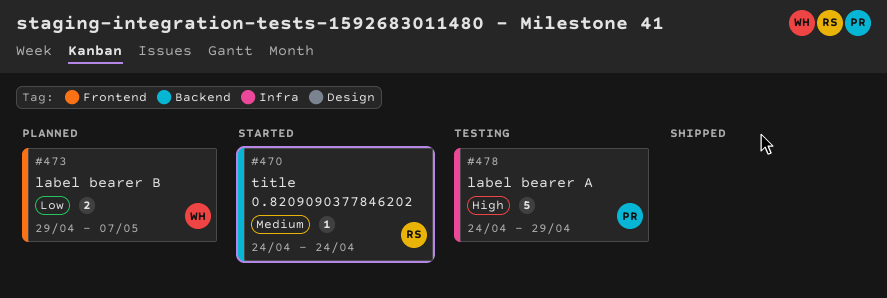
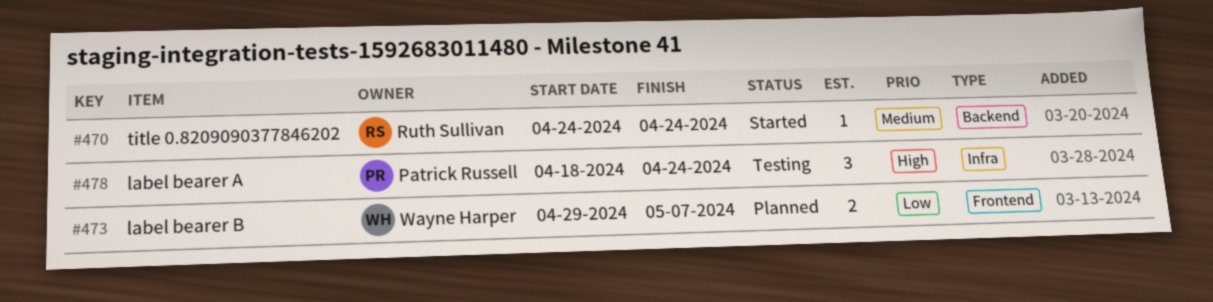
#478, estimate: 5 -> 3
#478, start: Apr 24 -> Apr 18
#478, due: Apr 29 -> Apr 24

